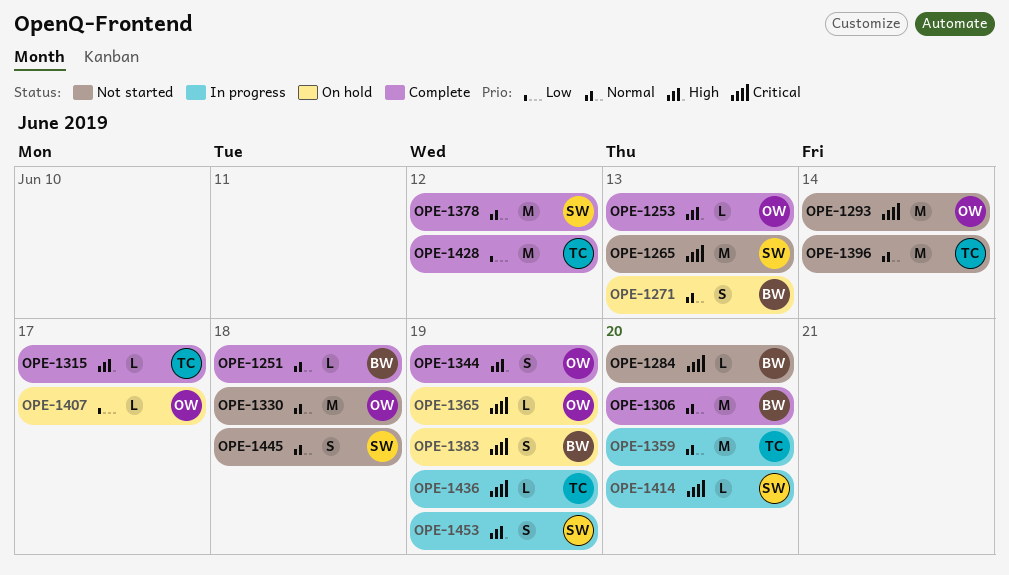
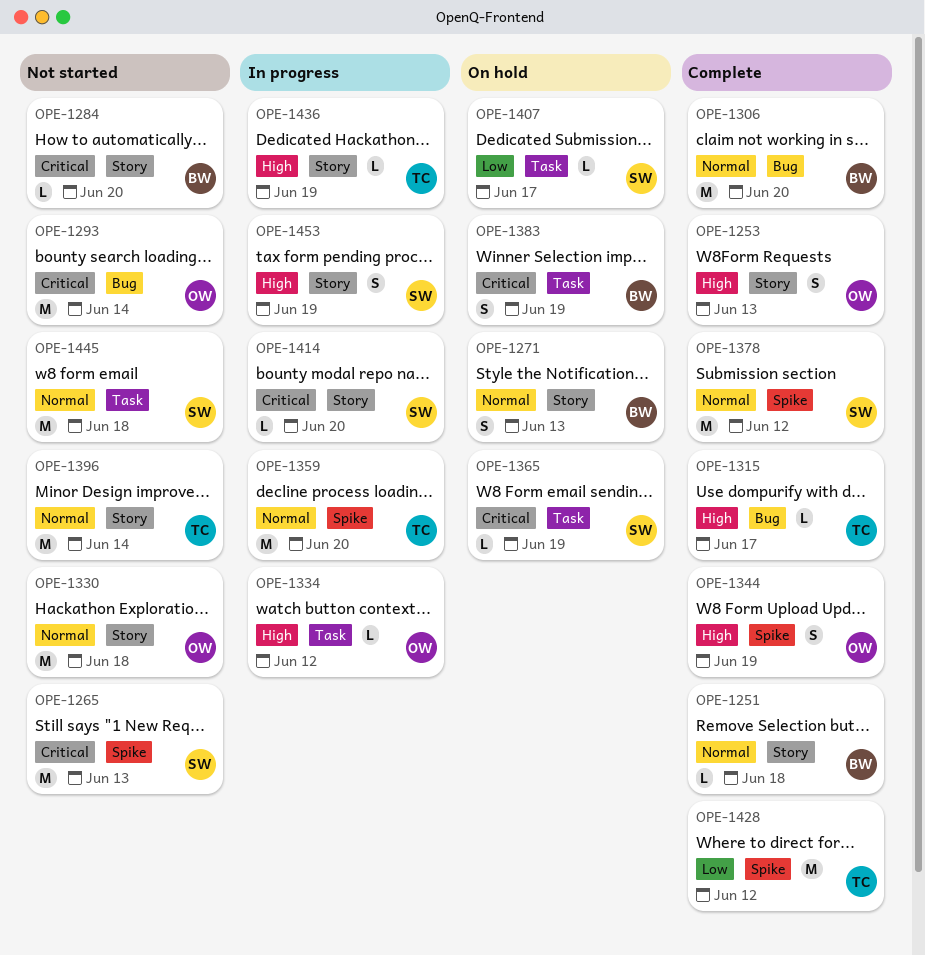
OPE-1253, estimate: L -> S
OPE-1334: none -> present
OPE-1365, owner: OW -> SW
OPE-1407, owner: OW -> SW
OPE-1436, priority: Critical -> High
OPE-1445, estimate: S -> M

